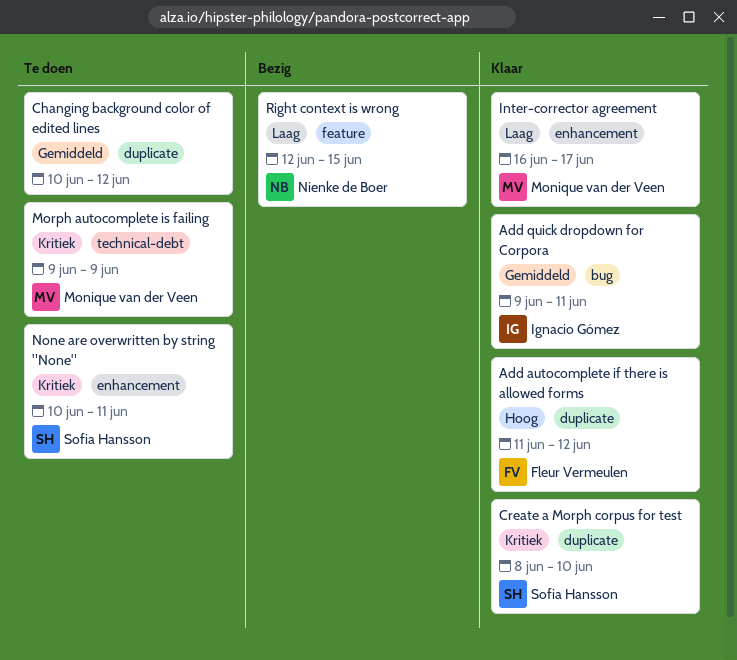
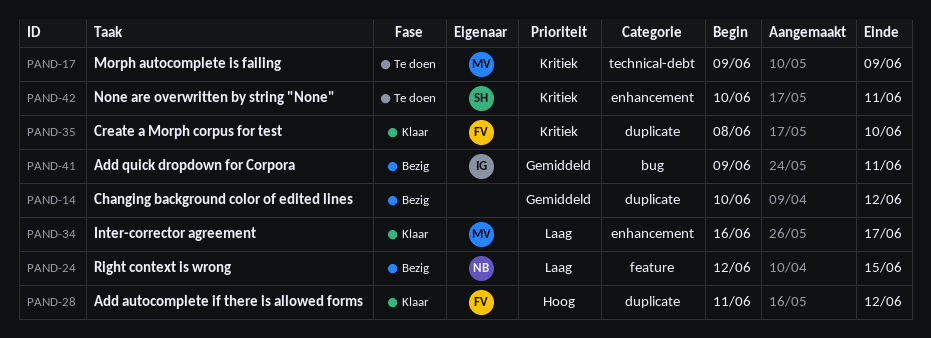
Add quick dropdown for Corpora, status: Klaar -> Bezig
Changing background color of edited lines, status: Te doen -> Bezig
Create a Morph corpus for test, owner: Sofia Hansson -> Fleur Vermeulen

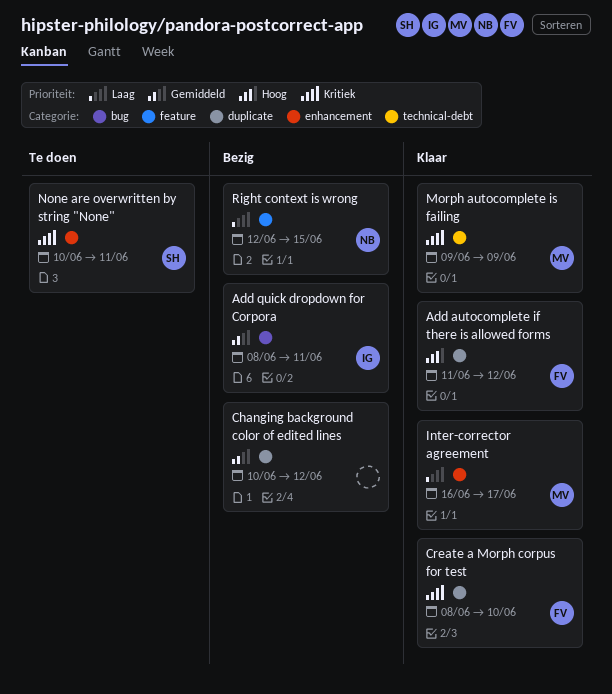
Add quick dropdown for Corpora, start: Jun 9 -> Jun 8
Morph autocomplete is failing, status: Te doen -> Klaar

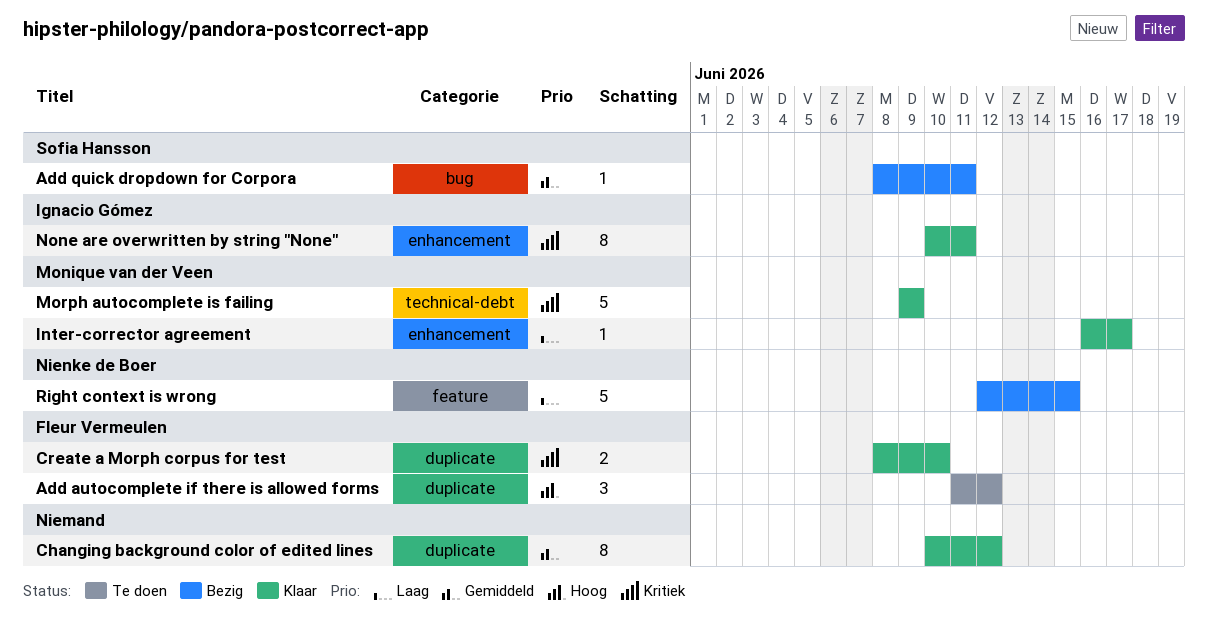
Add autocomplete if there is allowed forms, status: Klaar -> Te doen
Add quick dropdown for Corpora, owner: Ignacio Gómez -> Sofia Hansson
Changing background color of edited lines, status: Bezig -> Klaar
None are overwritten by string "None", status: Te doen -> Klaar
None are overwritten by string "None", owner: Sofia Hansson -> Ignacio Gómez

